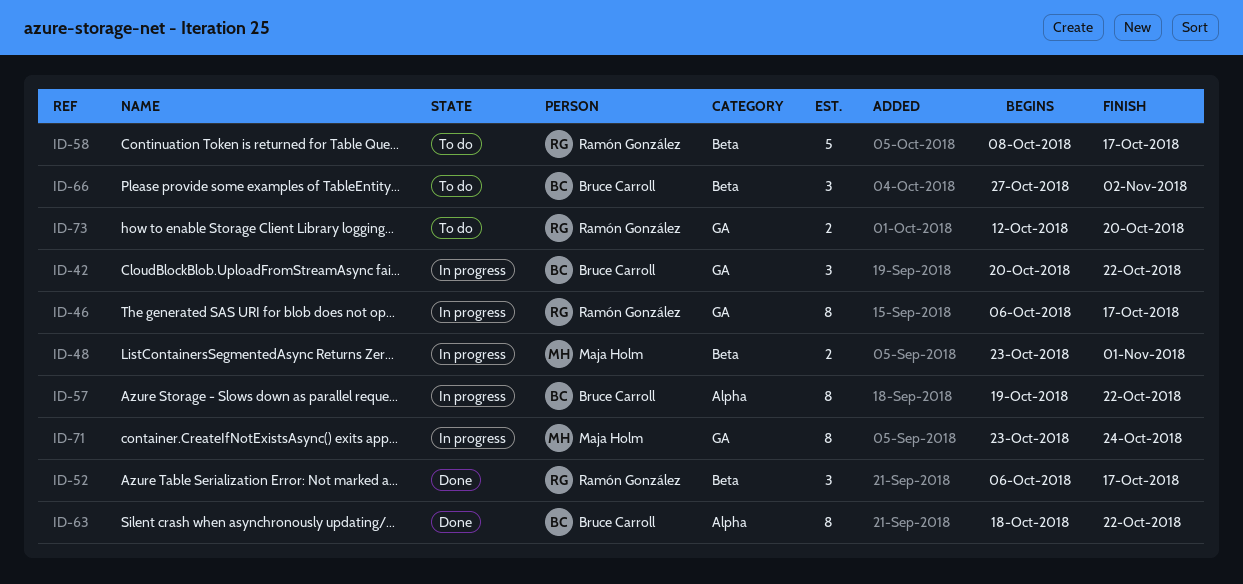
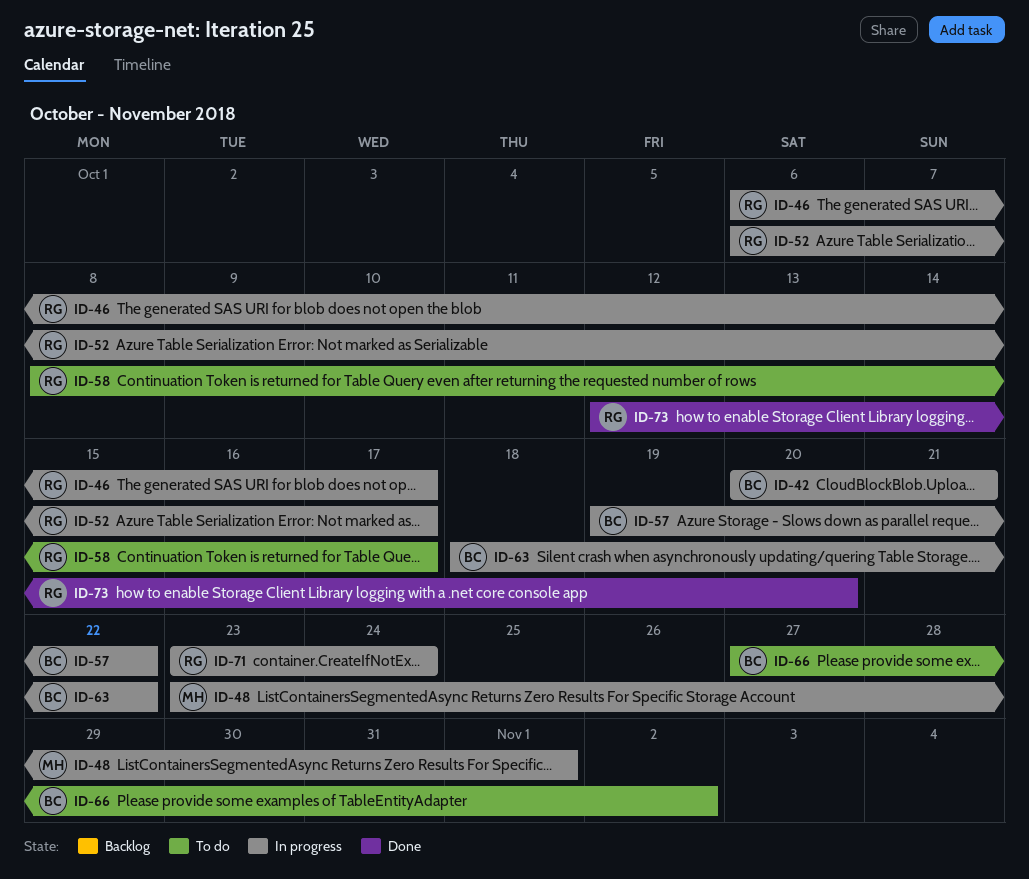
ID-42, due: Oct 22 -> Oct 21
ID-52, status: Done -> In progress
ID-63, status: Done -> In progress
ID-71, owner: Maja Holm -> Ramón González
ID-73, status: To do -> Done

